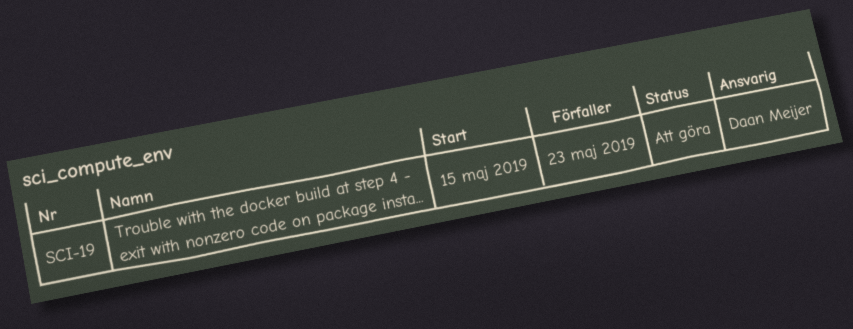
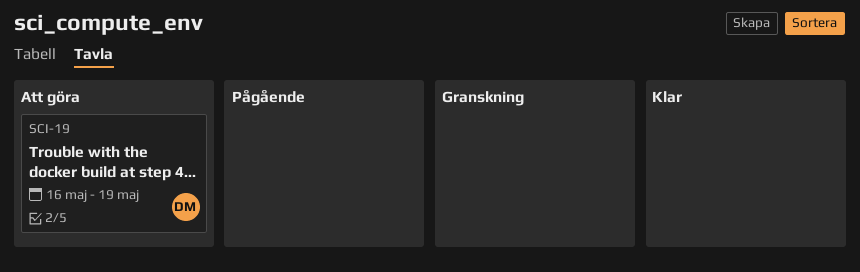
SCI-19, start: May 15 -> May 16
SCI-19, due: May 23 -> May 19

